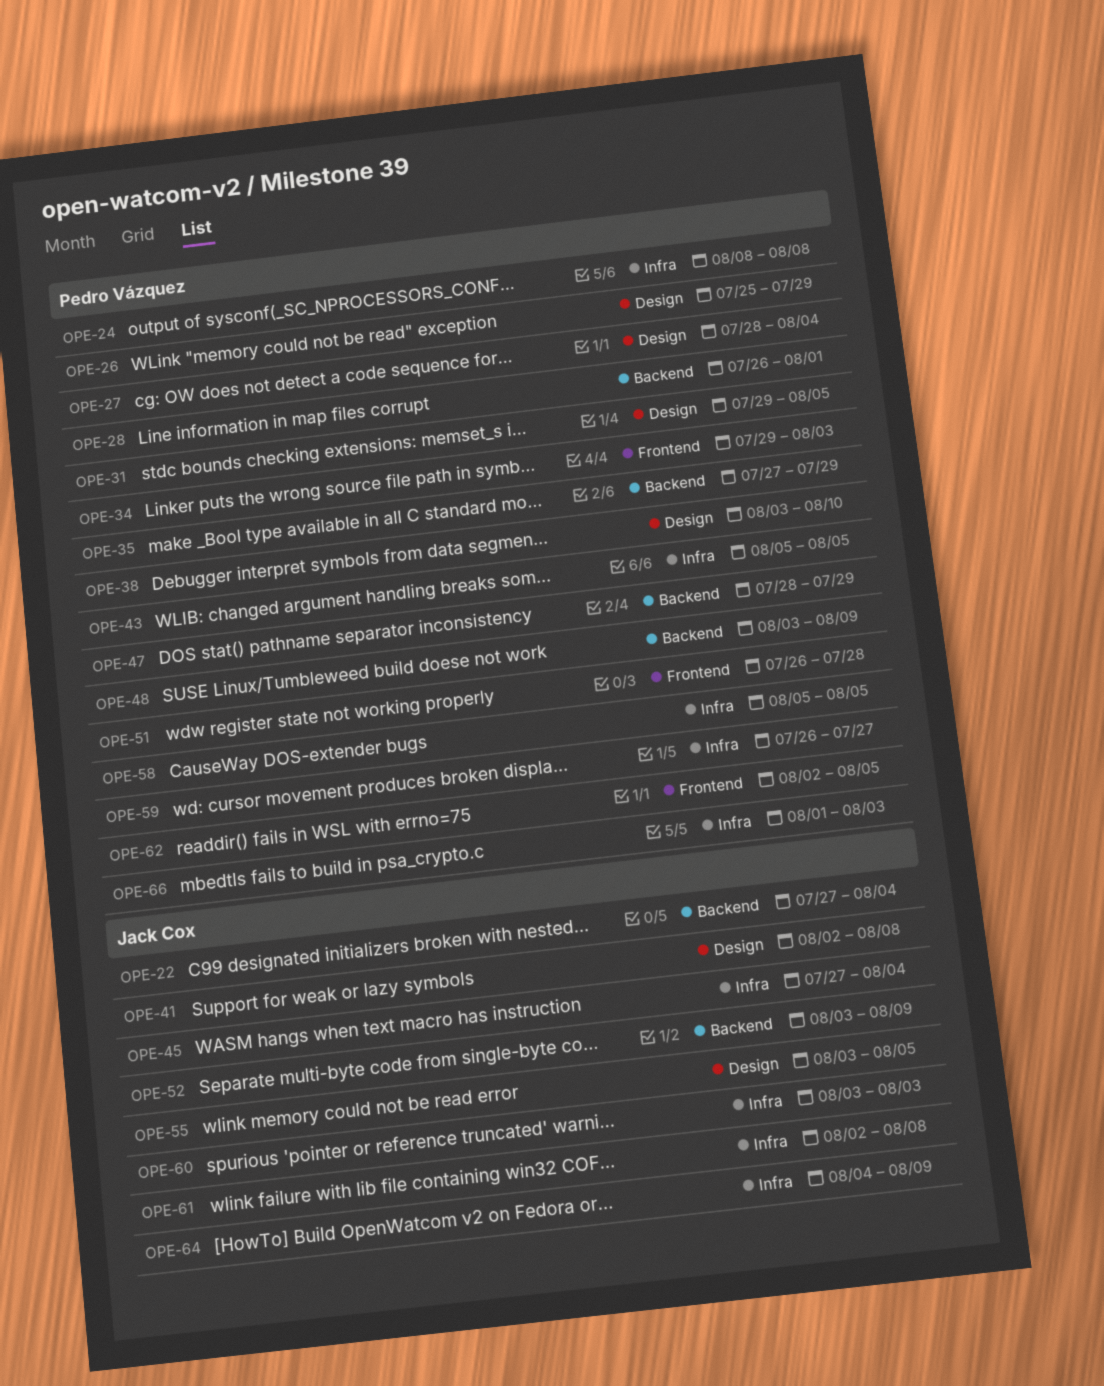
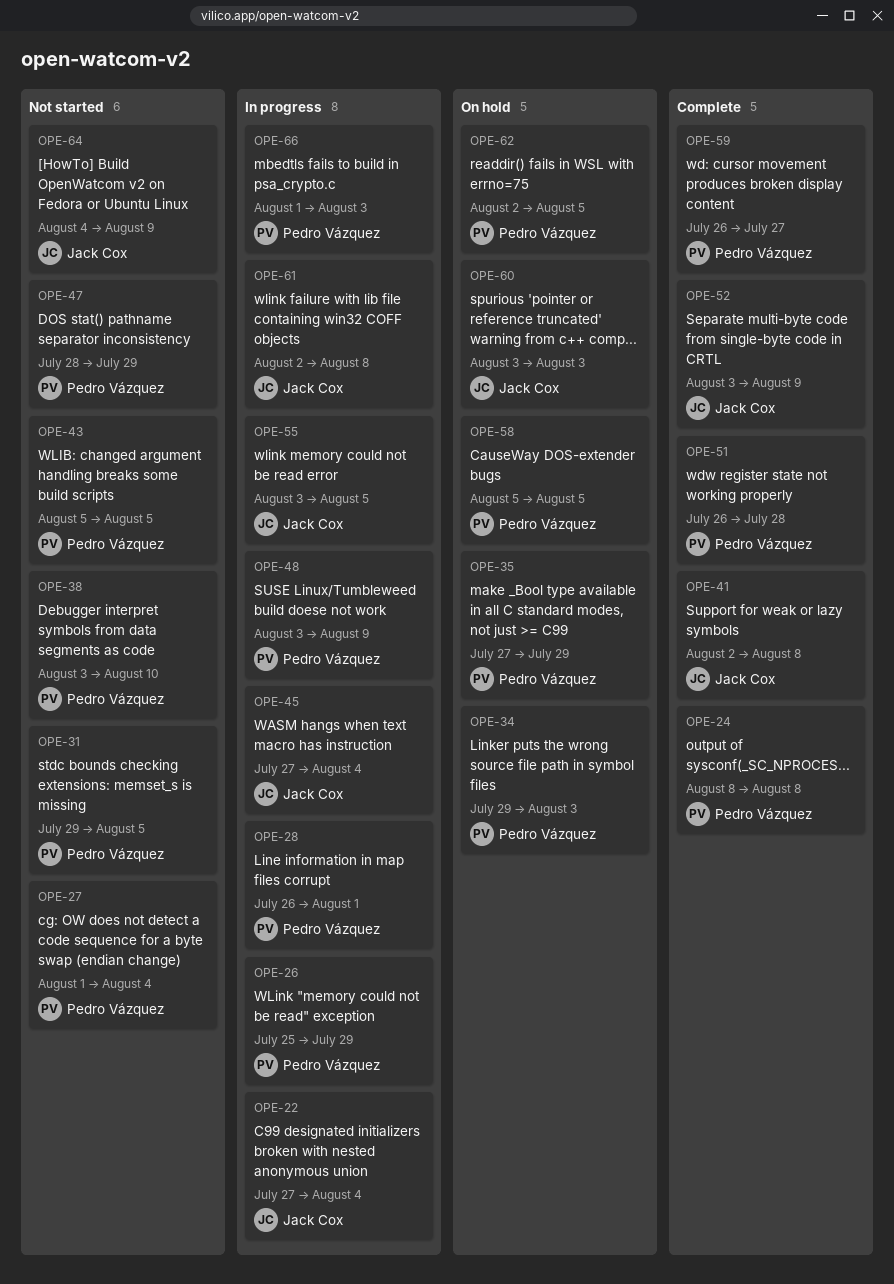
OPE-27, start: Jul 28 -> Aug 1

